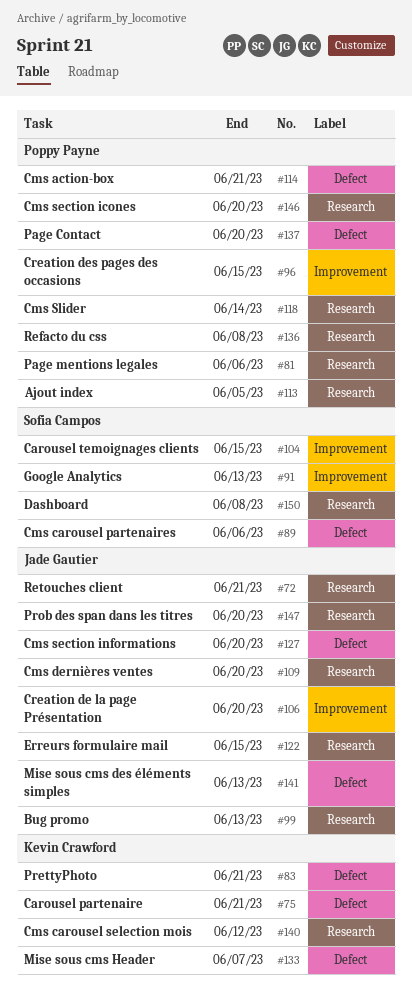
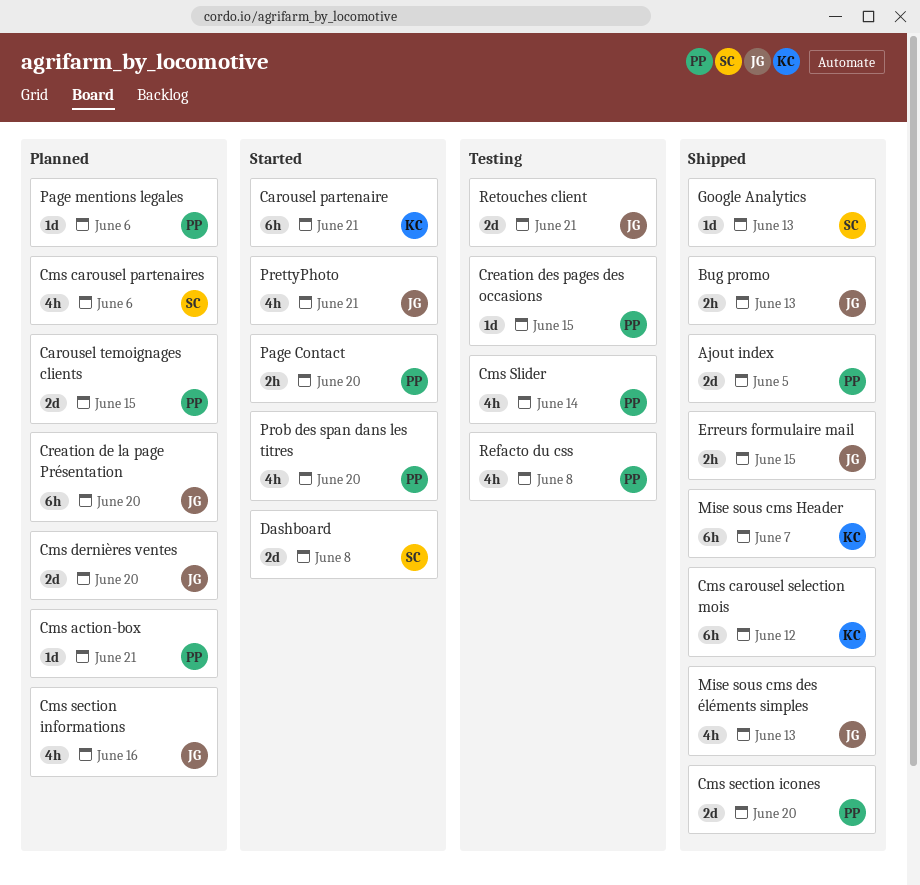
Carousel temoignages clients, owner: Sofia Campos -> Poppy Payne
Cms section informations, due: Jun 20 -> Jun 16
PrettyPhoto, owner: Kevin Crawford -> Jade Gautier
Prob des span dans les titres, owner: Jade Gautier -> Poppy Payne

